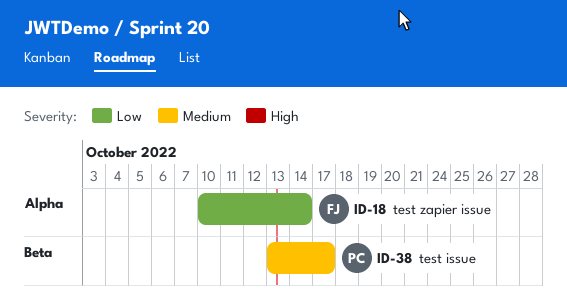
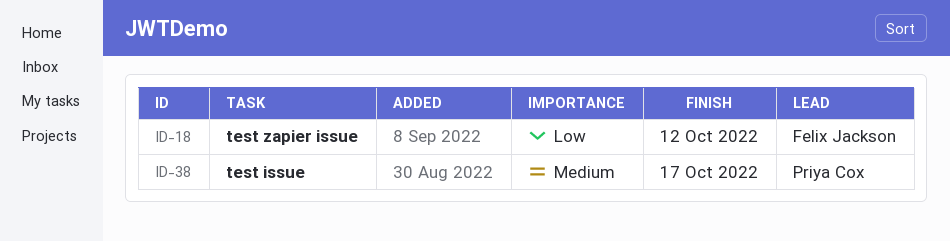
ID-18, due: Oct 14 -> Oct 12

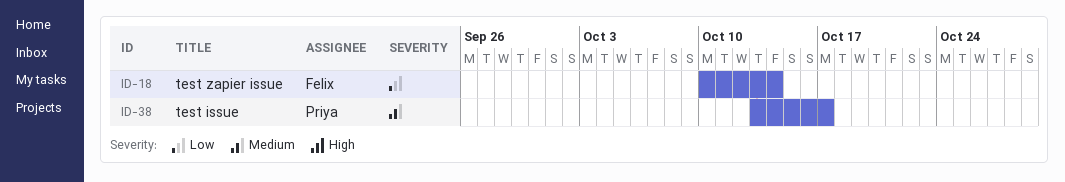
ID-18, due: Oct 12 -> Oct 14

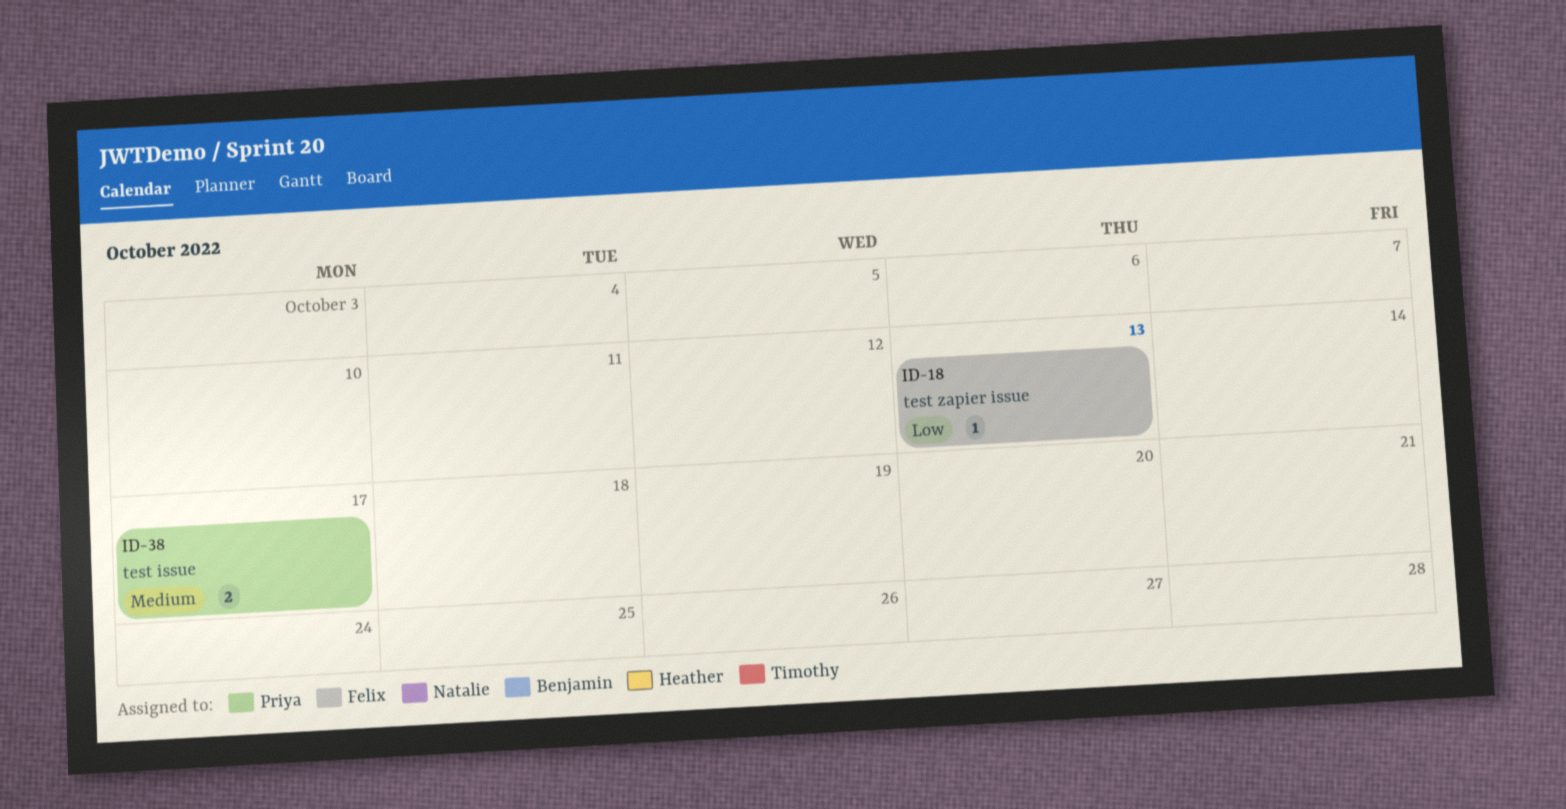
ID-18, due: Oct 14 -> Oct 13

